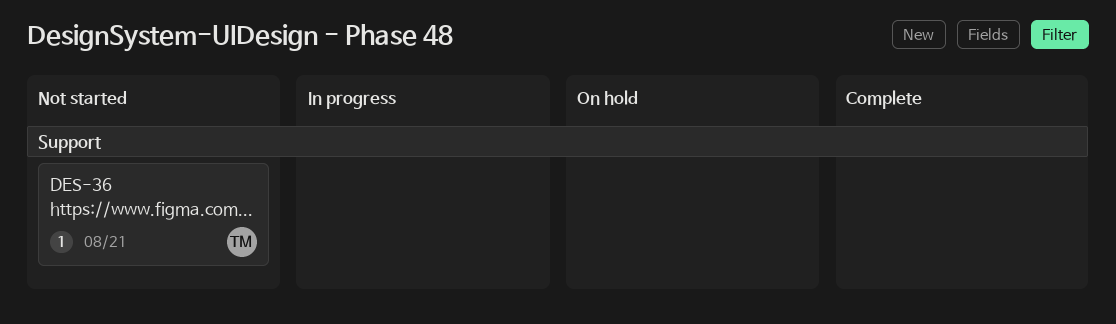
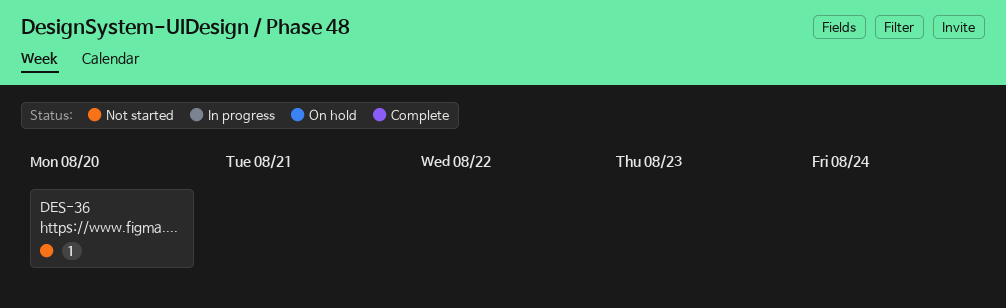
DES-36, due: Aug 21 -> Aug 20

